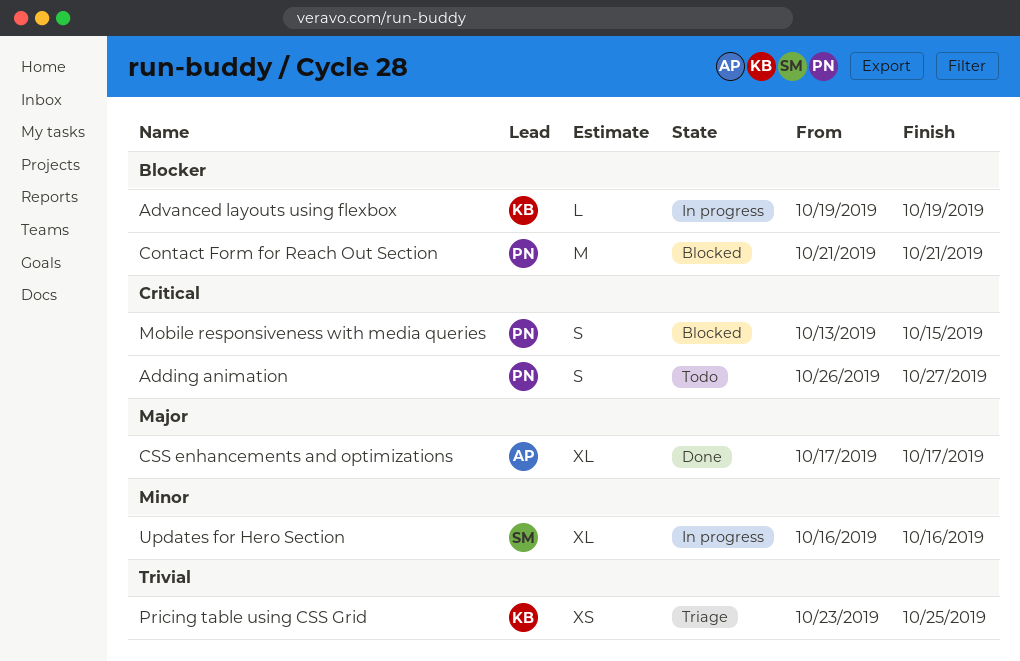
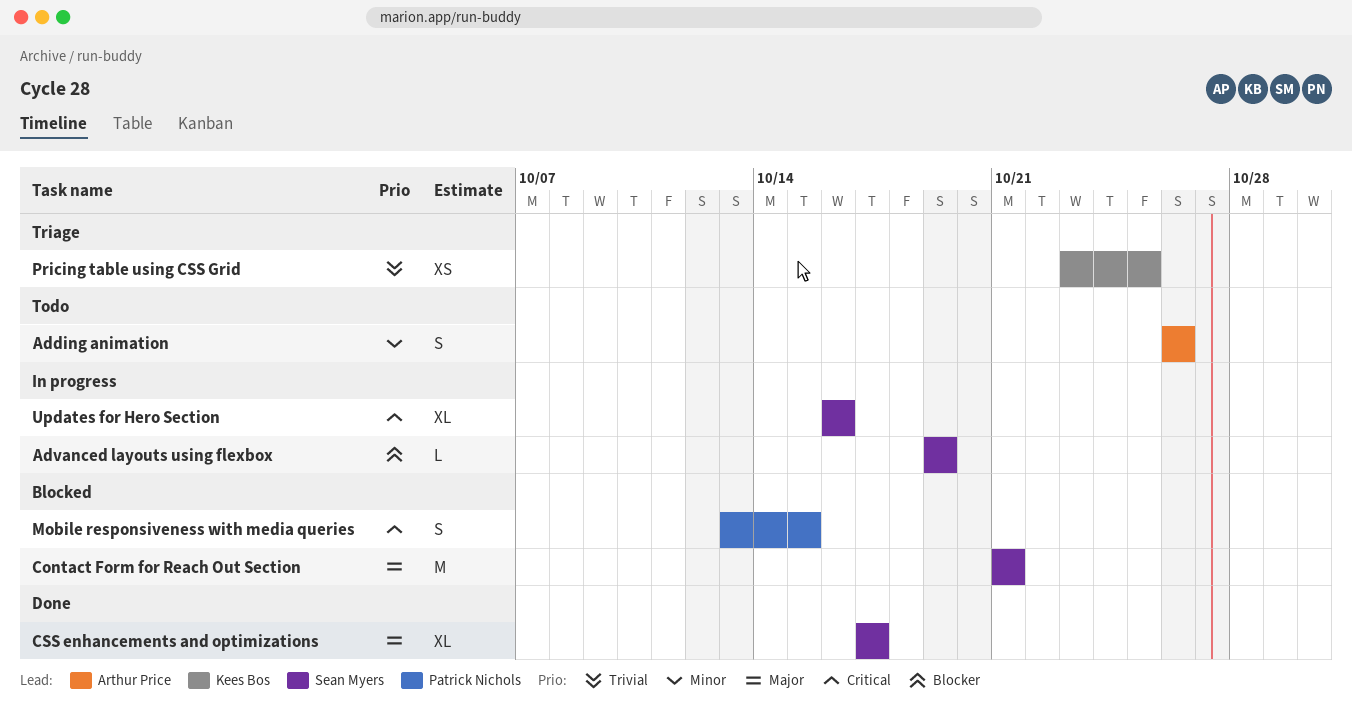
Adding animation, owner: Patrick Nichols -> Arthur Price
Adding animation, priority: Critical -> Minor
Adding animation, due: Oct 27 -> Oct 26
Advanced layouts using flexbox, owner: Kees Bos -> Sean Myers
Contact Form for Reach Out Section, owner: Patrick Nichols -> Sean Myers
Contact Form for Reach Out Section, priority: Blocker -> Major
CSS enhancements and optimizations, owner: Arthur Price -> Sean Myers
Updates for Hero Section, priority: Minor -> Critical

